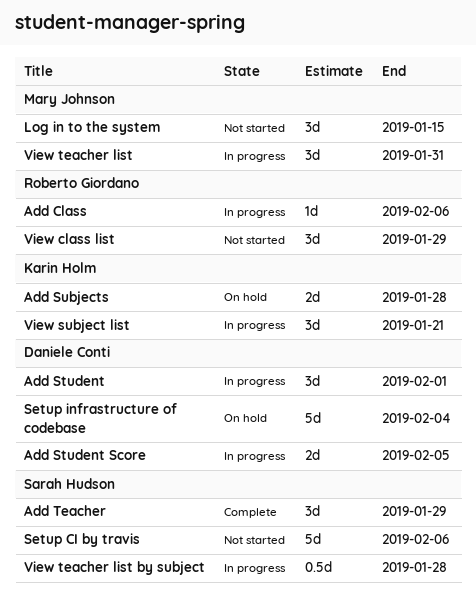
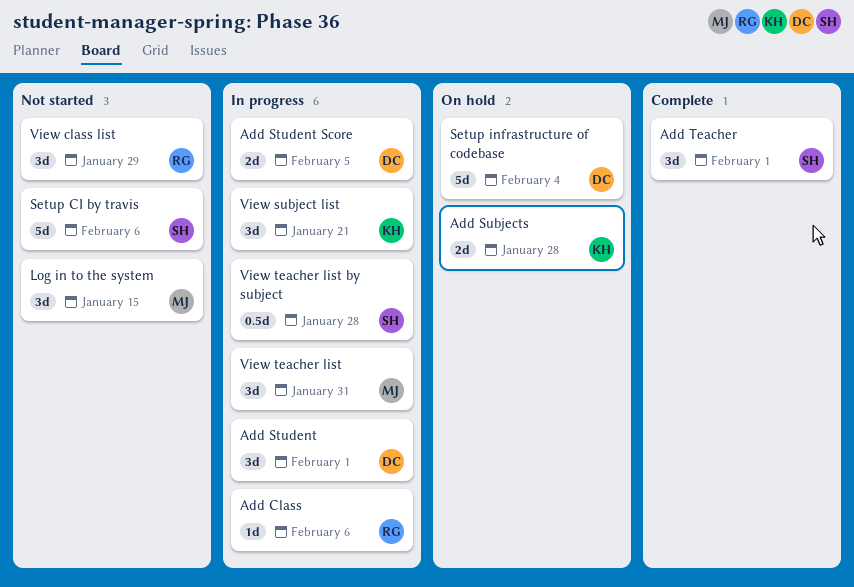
Add Teacher, due: Jan 29 -> Feb 1

